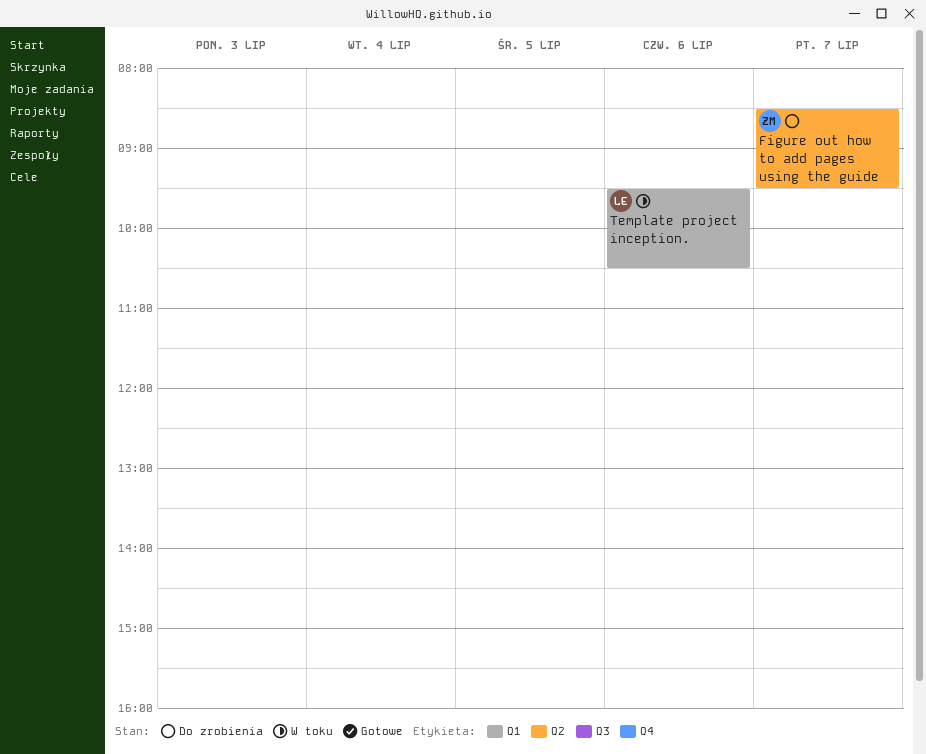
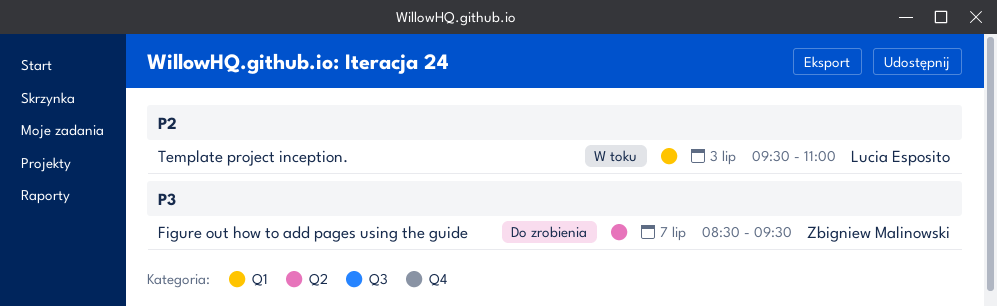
Template project inception., day: Jul 6 -> Jul 3
Template project inception., ends: 10:30 -> 11:00

